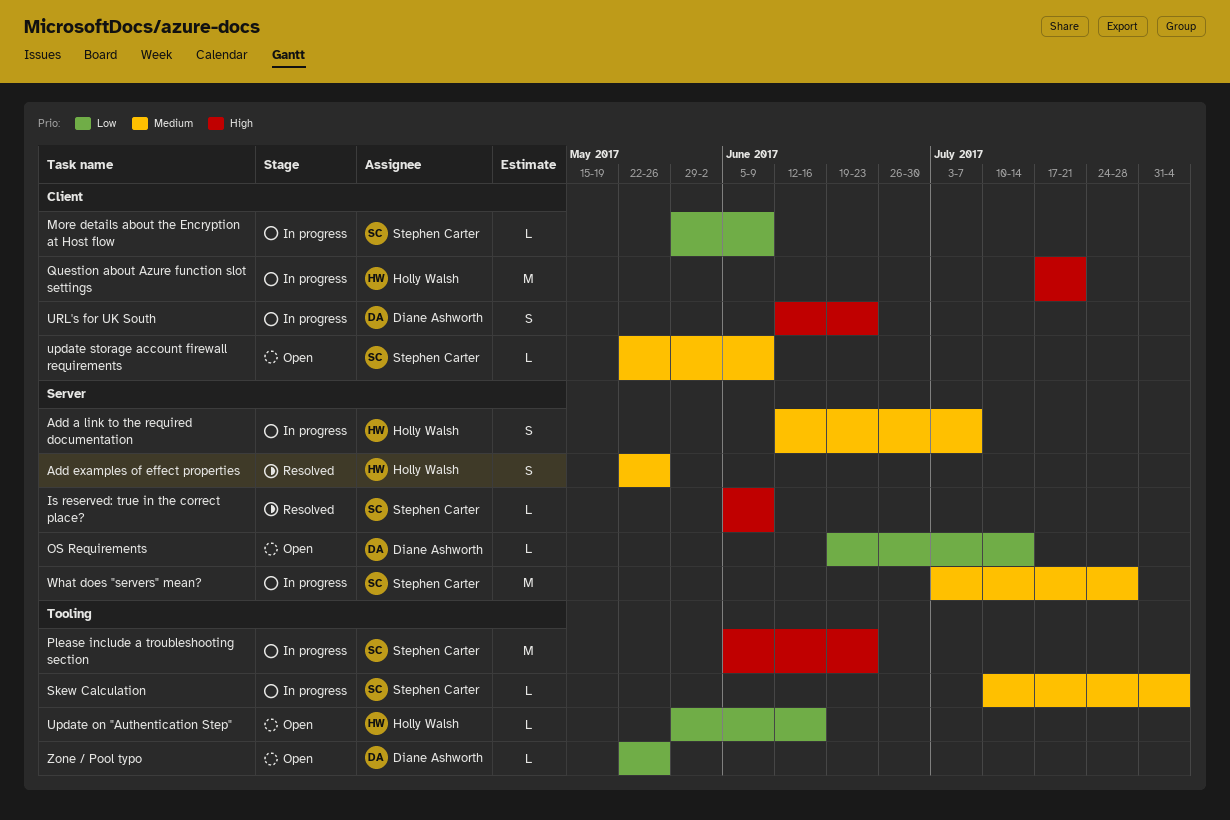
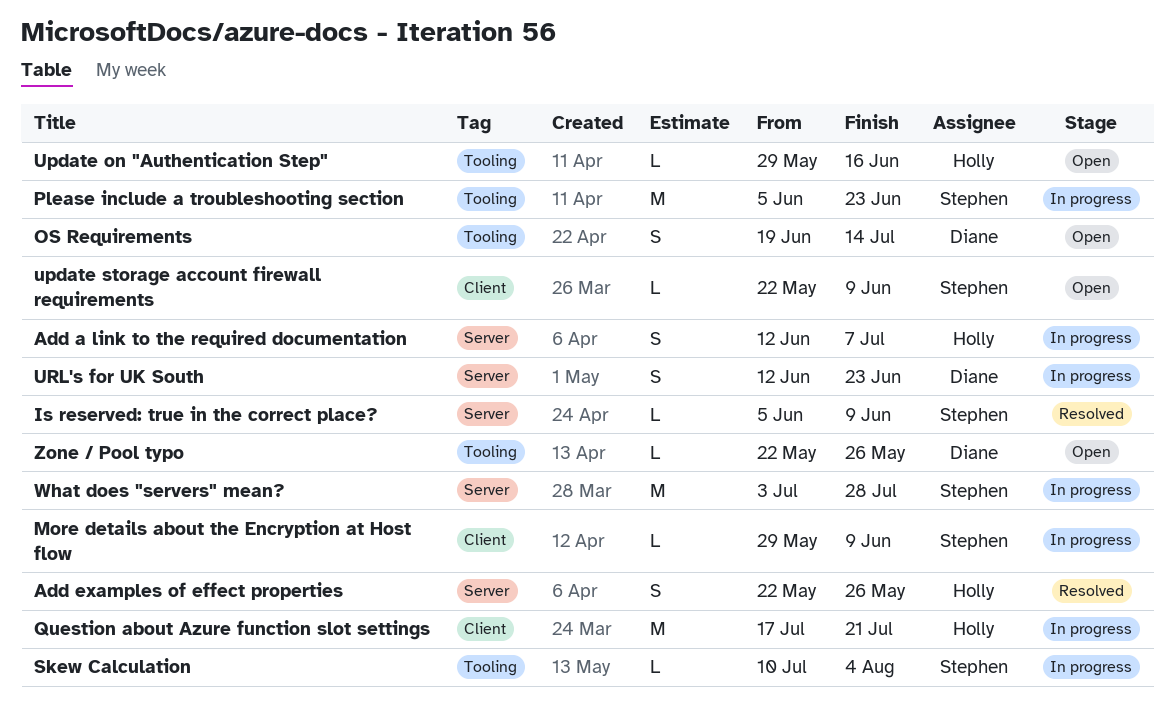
OS Requirements, label: Server -> Tooling
OS Requirements, estimate: L -> S
URL's for UK South, label: Client -> Server

